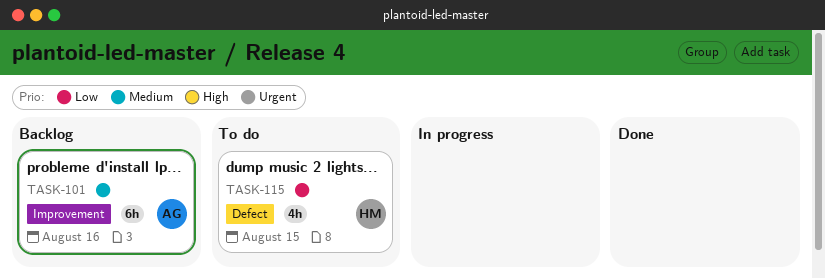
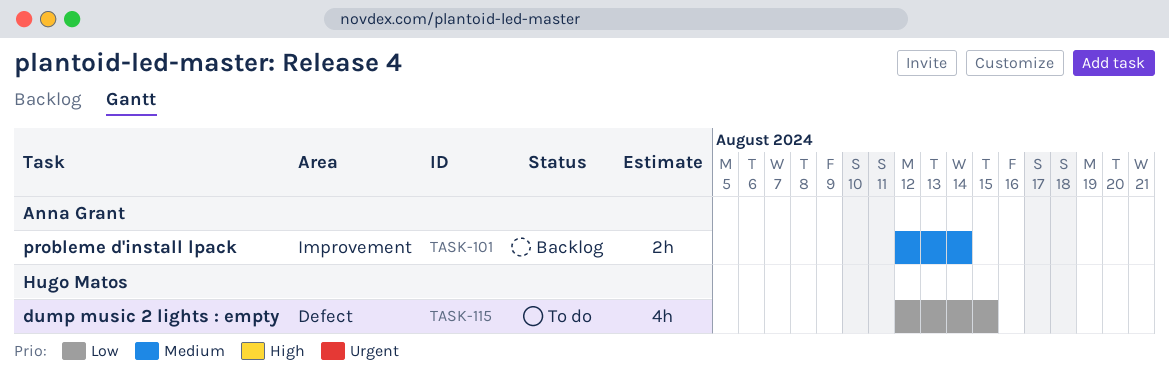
TASK-101, estimate: 6h -> 2h
TASK-101, due: Aug 16 -> Aug 14

